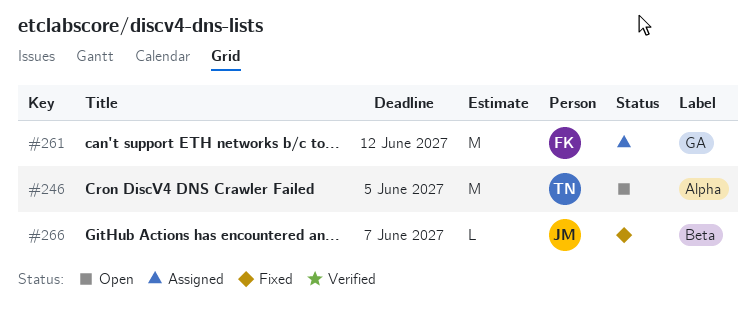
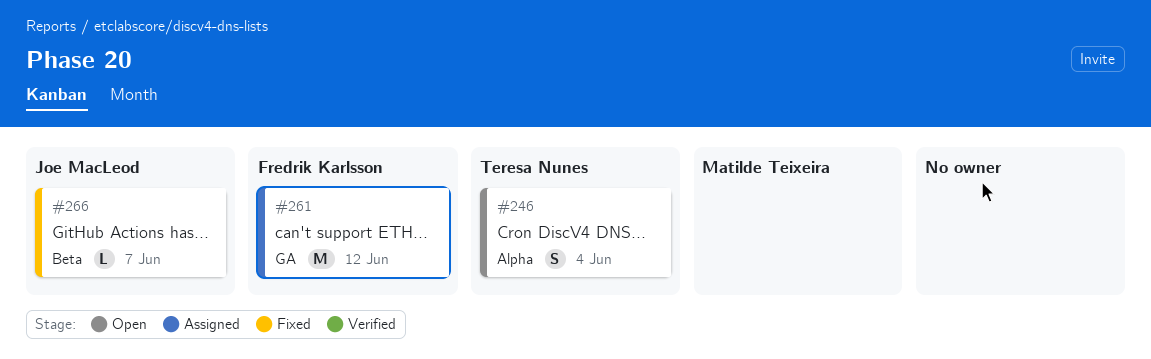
#246, estimate: M -> S
#246, due: Jun 5 -> Jun 4

